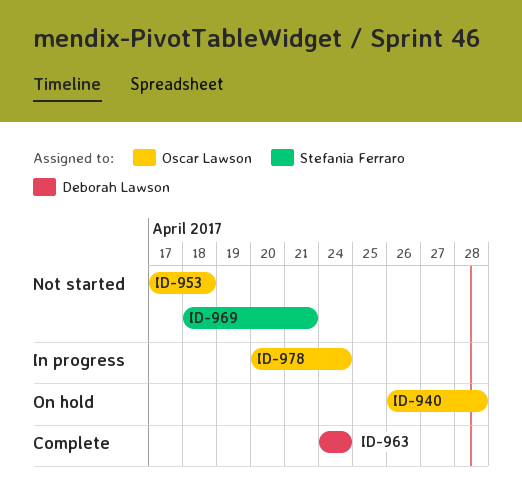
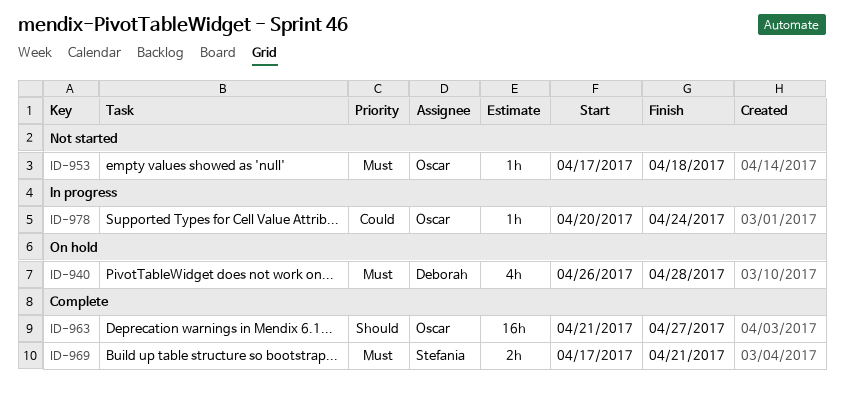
ID-940, owner: Oscar Lawson -> Deborah Lawson
ID-963, owner: Deborah Lawson -> Oscar Lawson
ID-963, start: Apr 24 -> Apr 21
ID-963, due: Apr 24 -> Apr 27
ID-969, status: Not started -> Complete
ID-969, start: Apr 18 -> Apr 17

